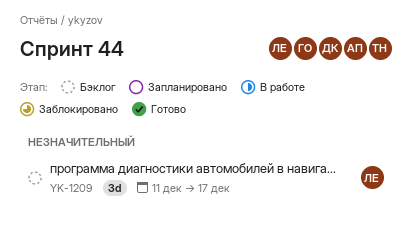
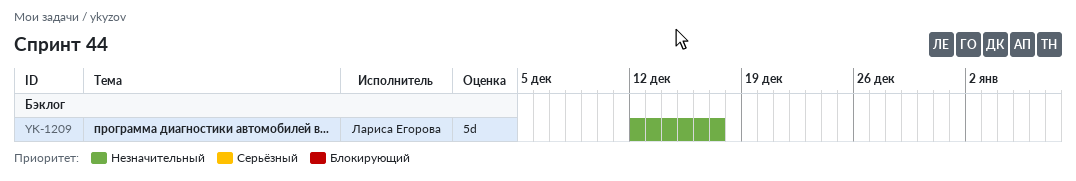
YK-1209, estimate: 3d -> 5d
YK-1209, start: Dec 11 -> Dec 12

